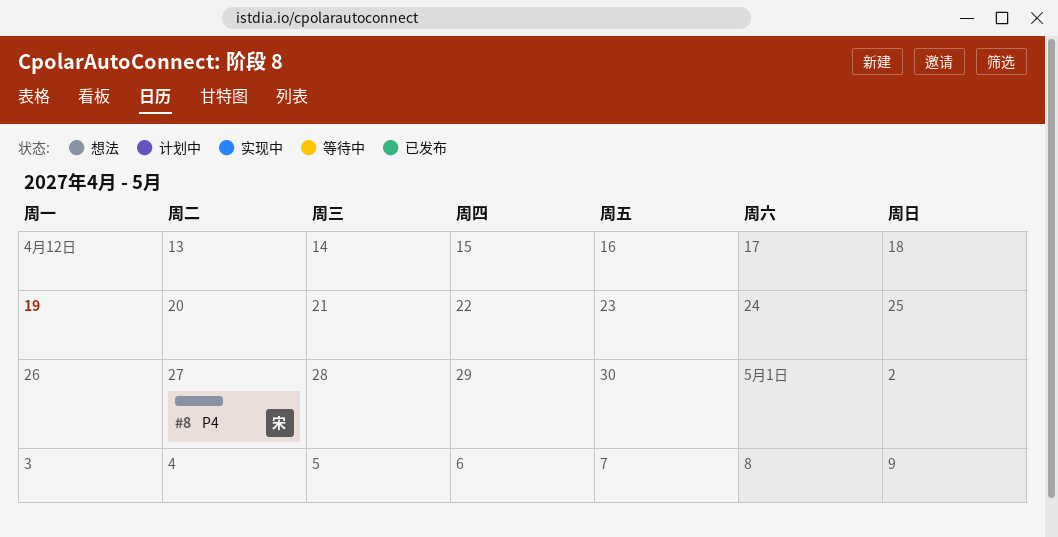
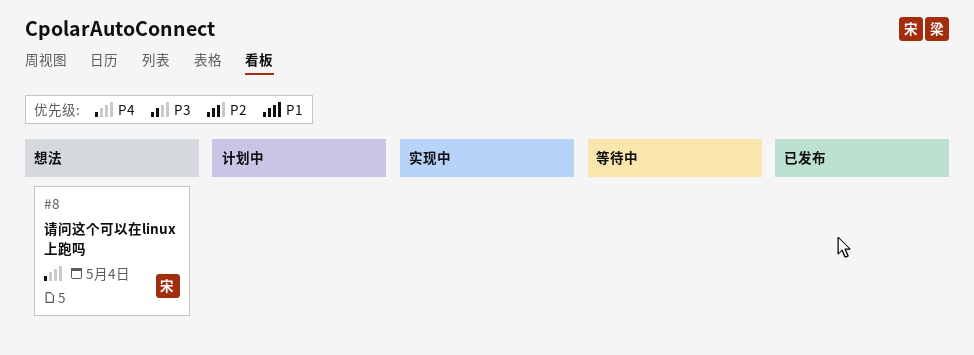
#8, due: Apr 27 -> May 4

